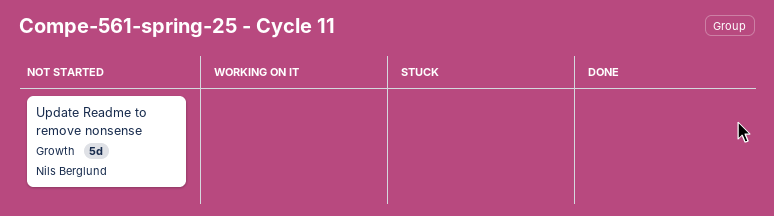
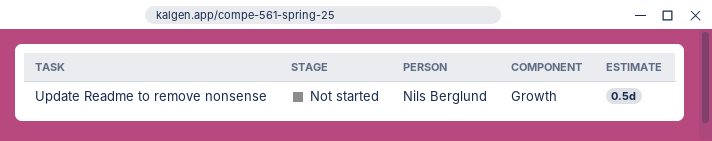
Update Readme to remove nonsense, estimate: 5d -> 0.5d

